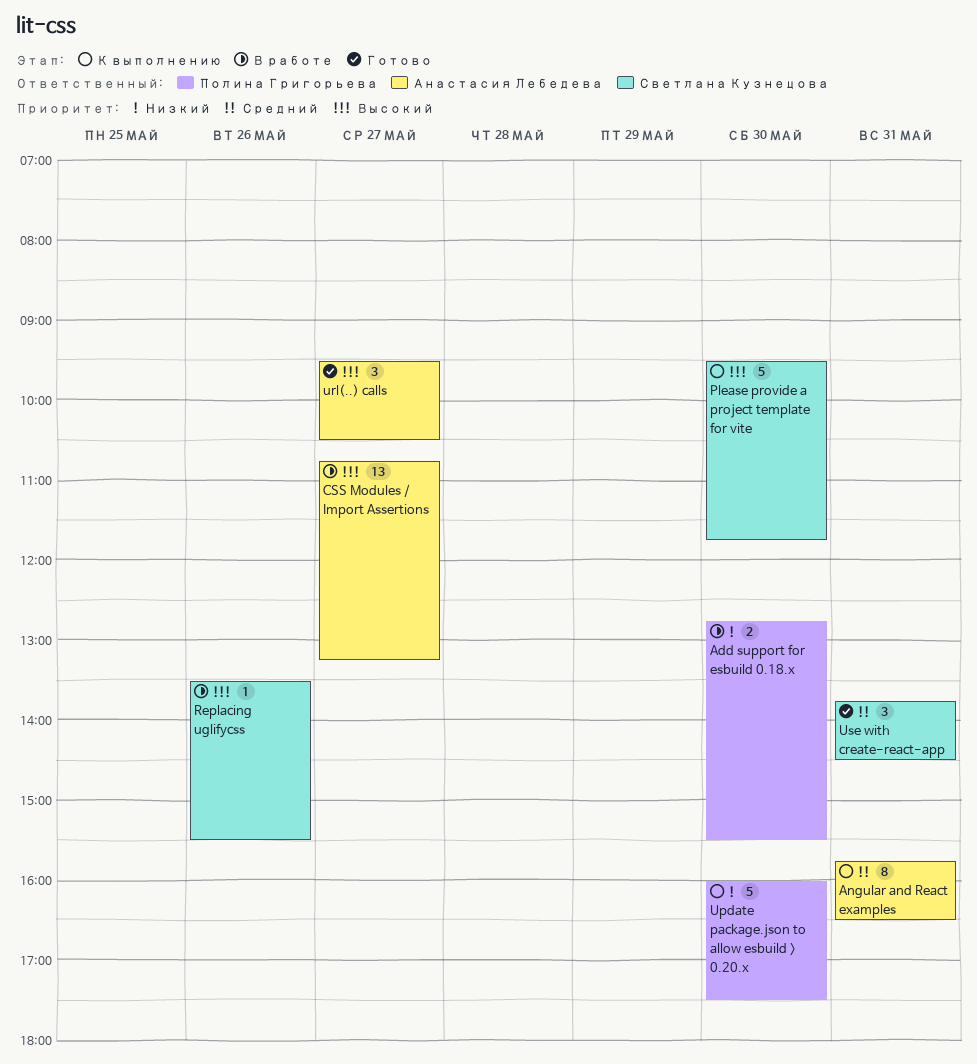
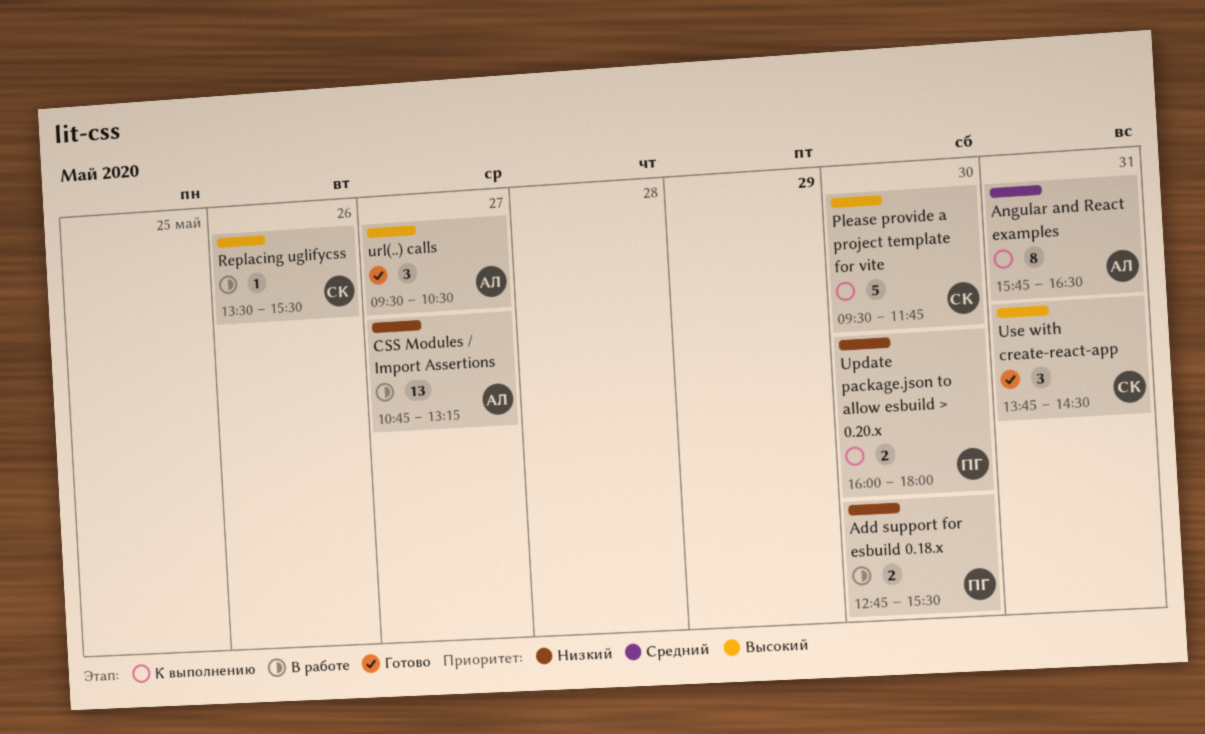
CSS Modules / Import Assertions, priority: Высокий -> Низкий
Update package.json to allow esbuild > 0.20.x, estimate: 5 -> 2
Update package.json to allow esbuild > 0.20.x, ends: 17:30 -> 18:00
Use with create-react-app, priority: Средний -> Высокий

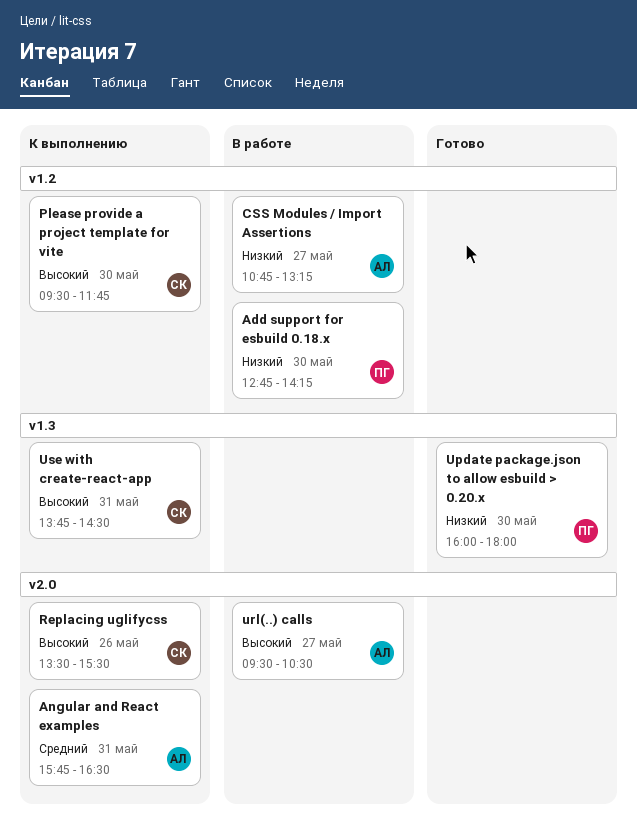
Add support for esbuild 0.18.x, ends: 15:30 -> 14:15
Replacing uglifycss, status: В работе -> К выполнению
Update package.json to allow esbuild > 0.20.x, status: К выполнению -> Готово
url(..) calls, status: Готово -> В работе
Use with create-react-app, status: Готово -> К выполнению

